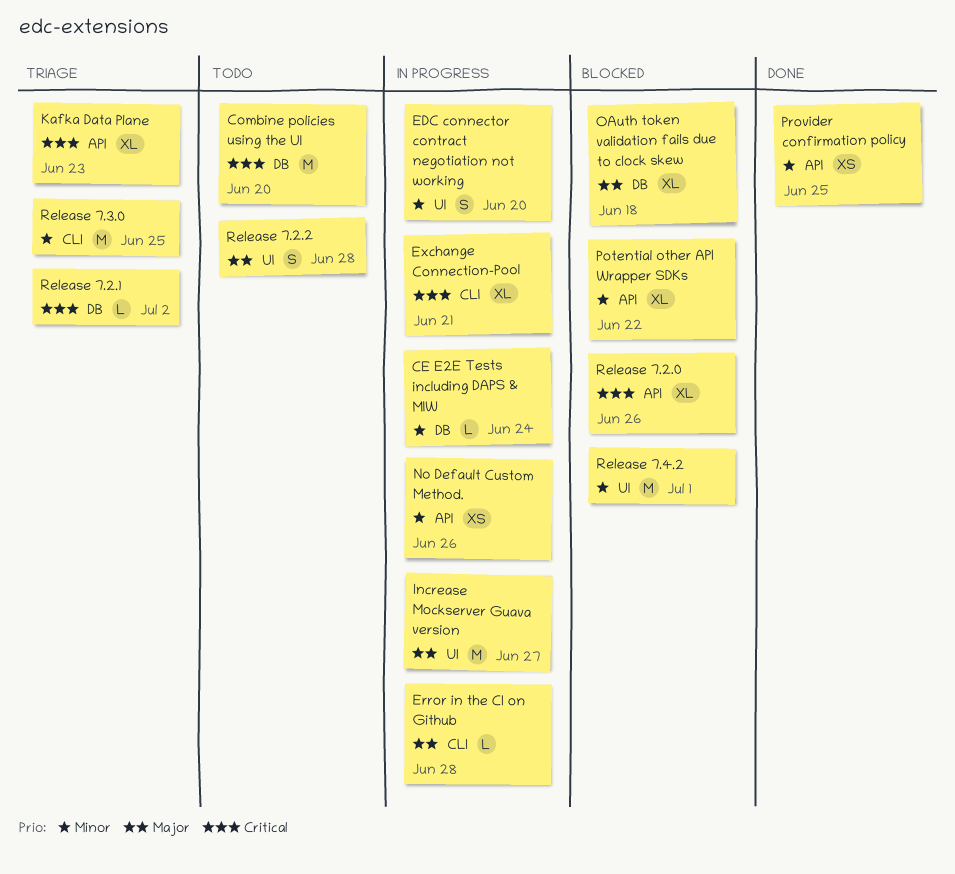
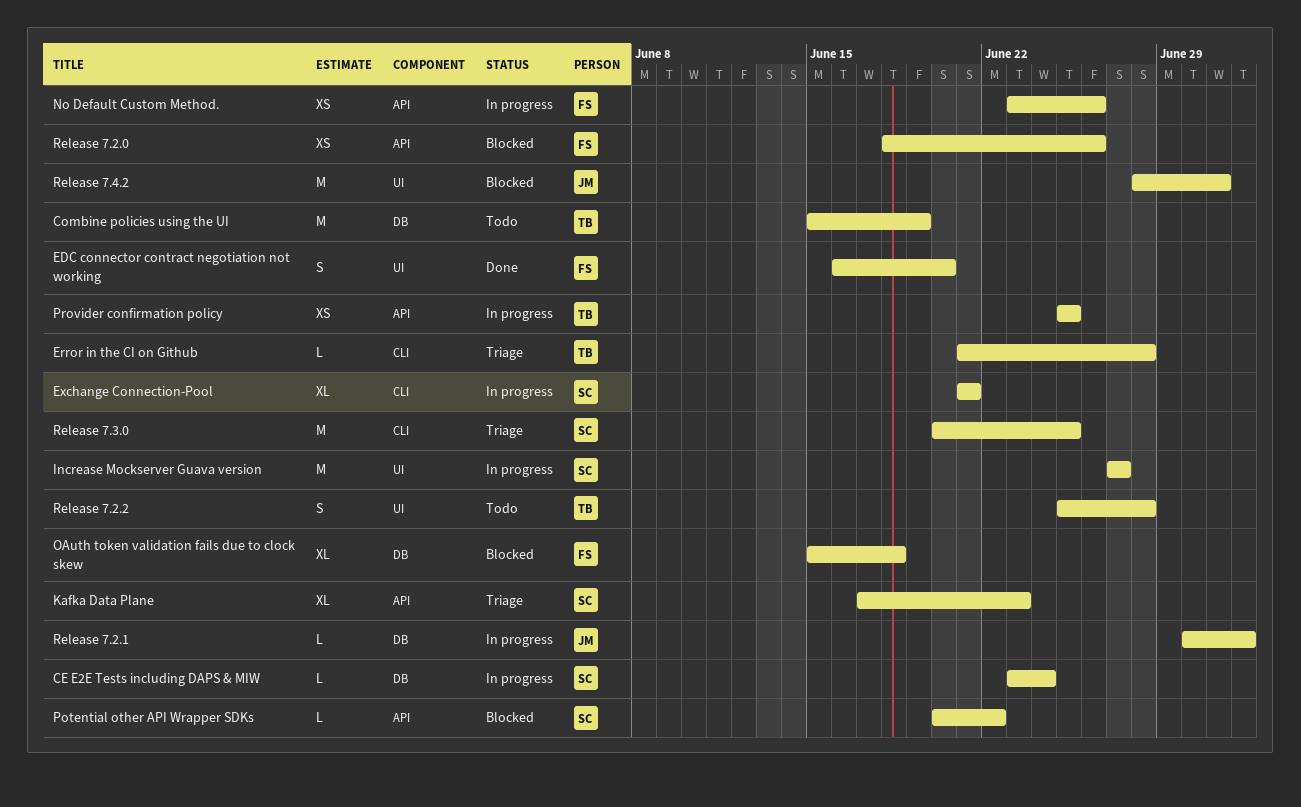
Combine policies using the UI, due: Jun 20 -> Jun 19
EDC connector contract negotiation not working, status: In progress -> Done
Error in the CI on Github, status: In progress -> Triage
Potential other API Wrapper SDKs, estimate: XL -> L
Provider confirmation policy, status: Done -> In progress
Release 7.2.0, estimate: XL -> XS
Release 7.2.1, status: Triage -> In progress

